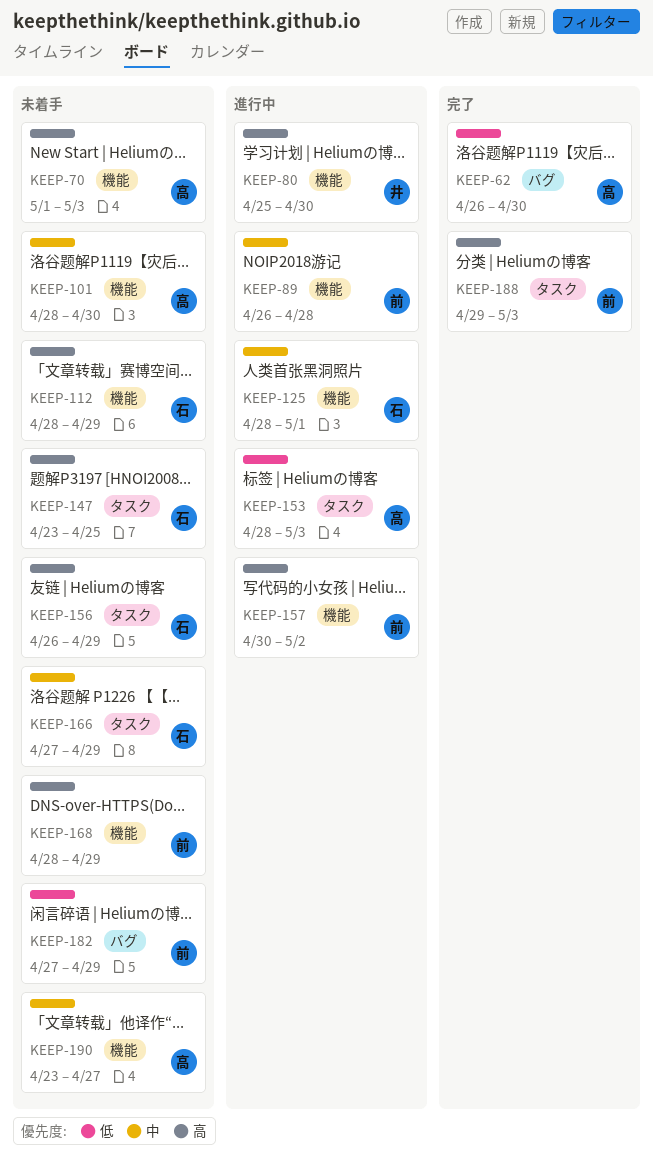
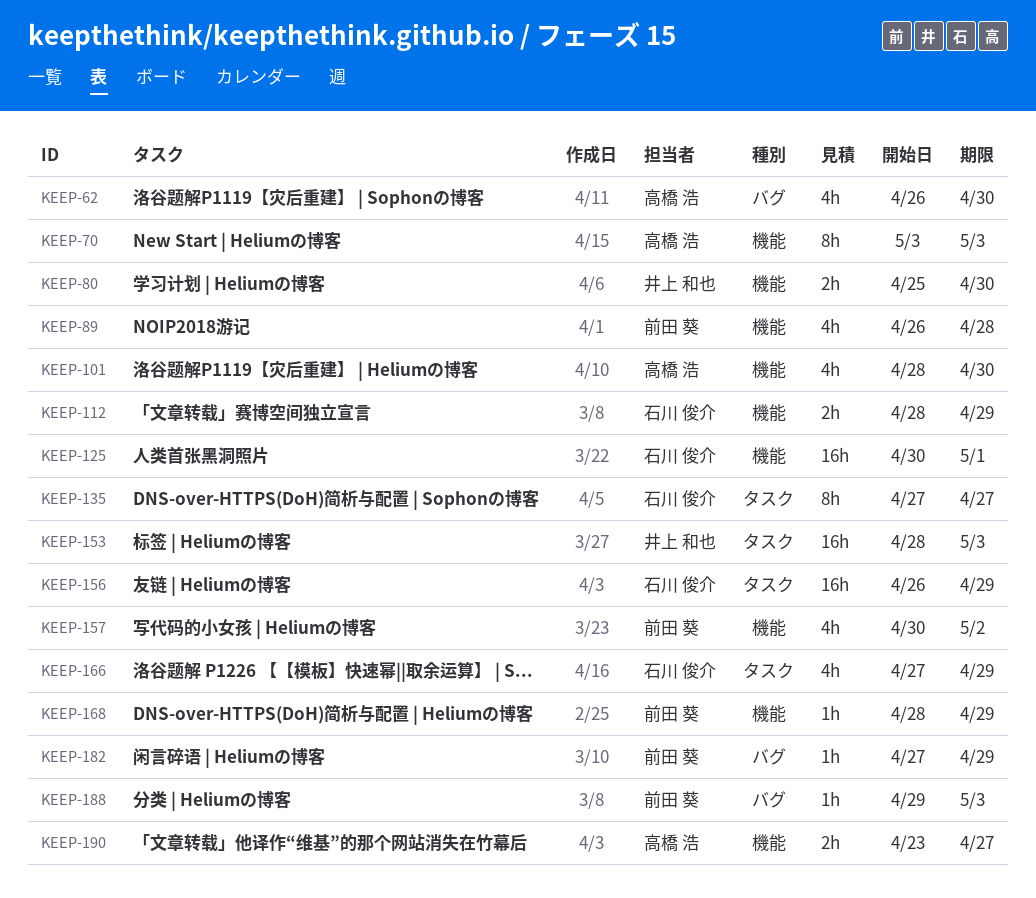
KEEP-70, start: May 1 -> May 3
KEEP-125, start: Apr 28 -> Apr 30
KEEP-135: none -> present
KEEP-147: present -> none
KEEP-153, owner: 高橋 浩 -> 井上 和也
KEEP-188, label: タスク -> バグ

